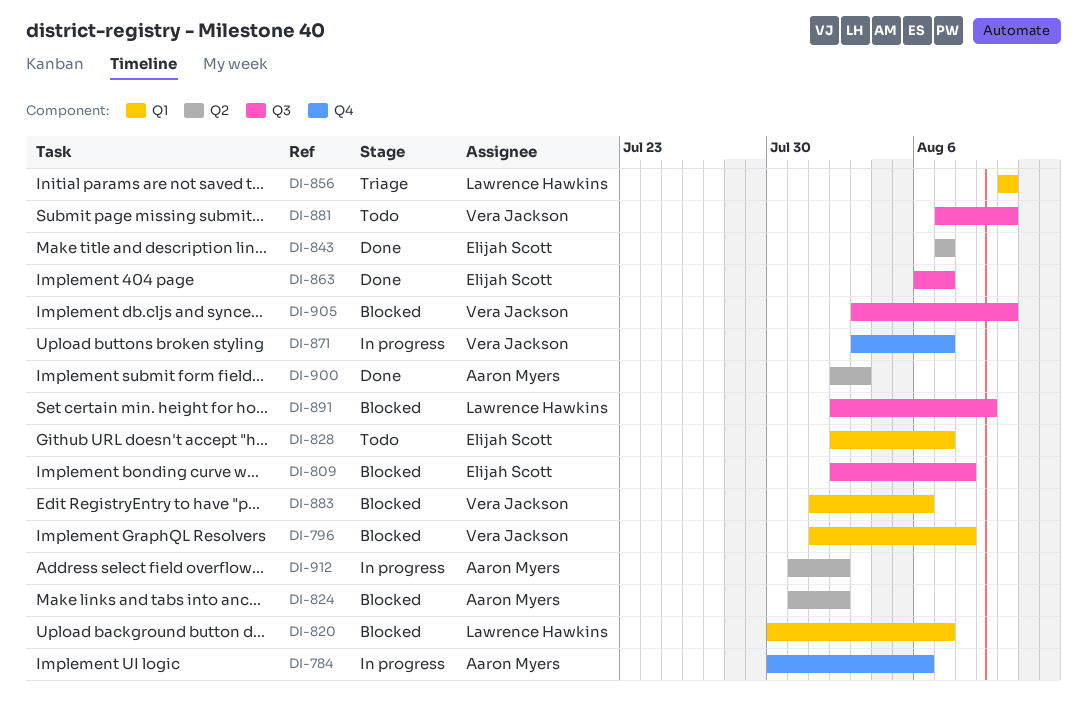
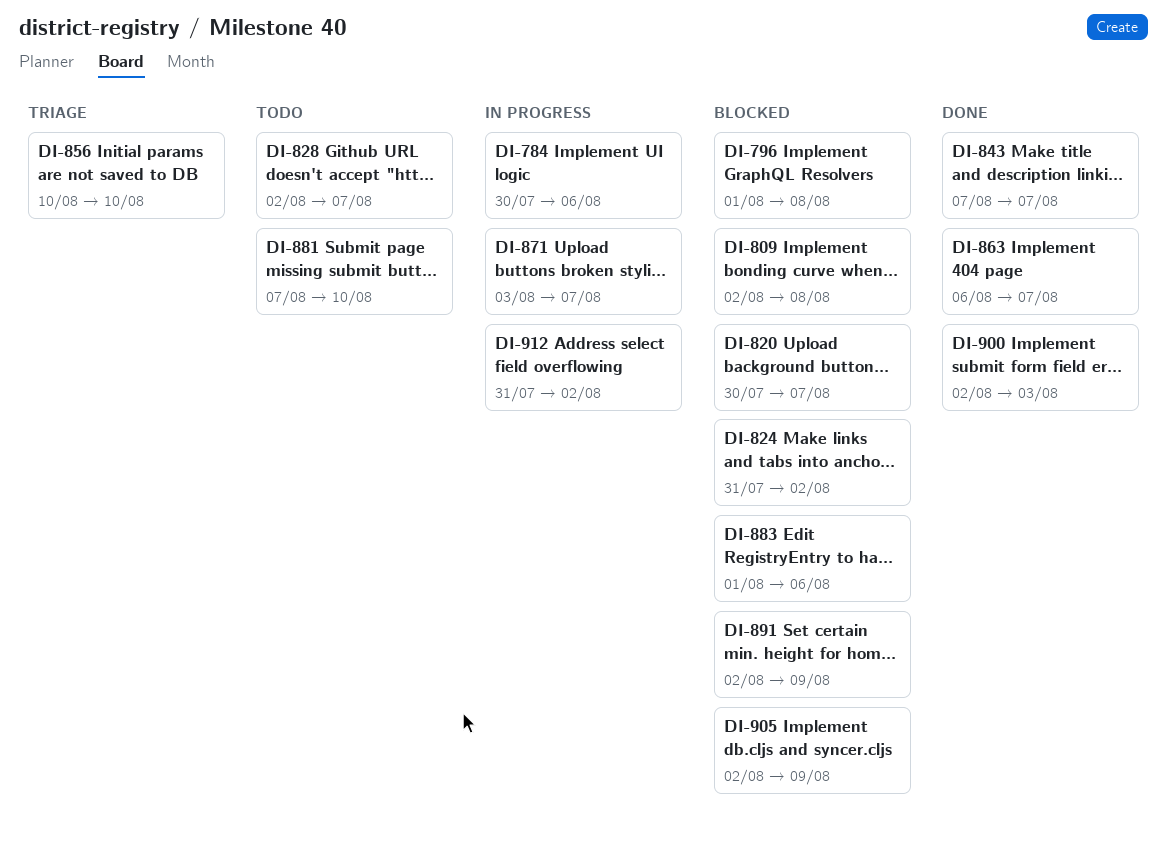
DI-905, start: Aug 3 -> Aug 2
DI-905, due: Aug 10 -> Aug 9

